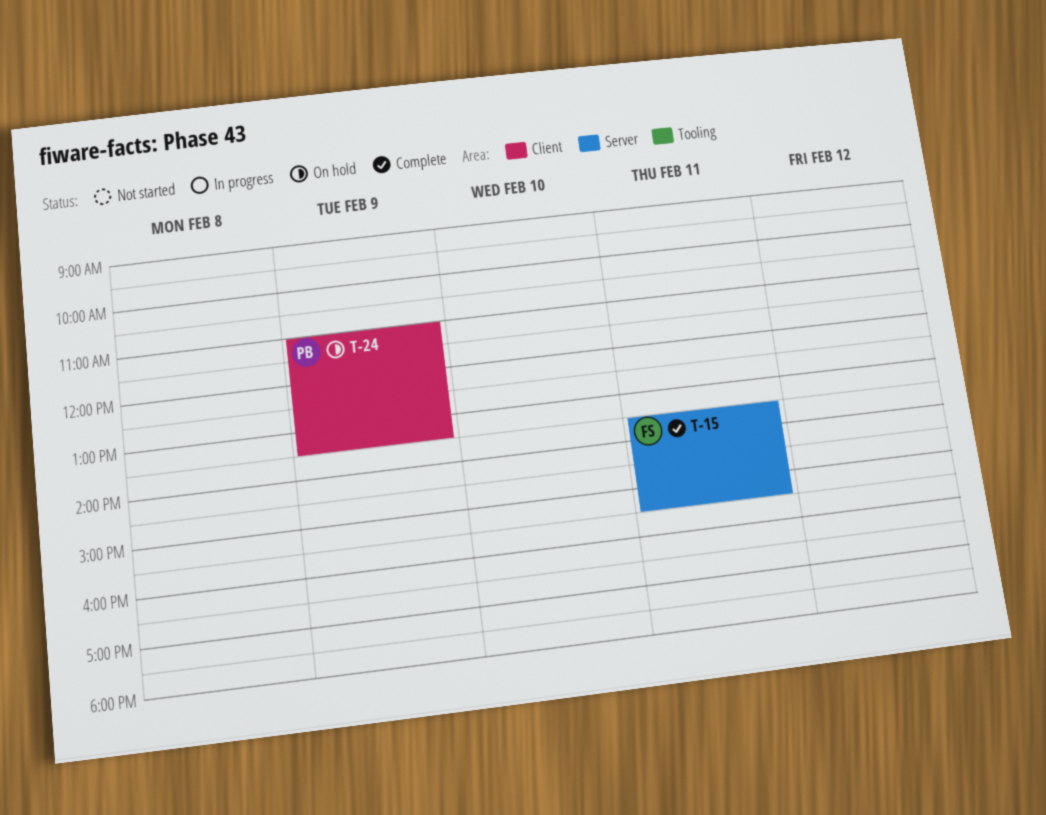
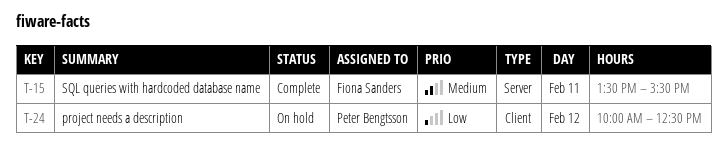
T-24, day: Feb 9 -> Feb 12
T-24, begins: 11:00 -> 10:00
T-24, ends: 13:30 -> 12:30

